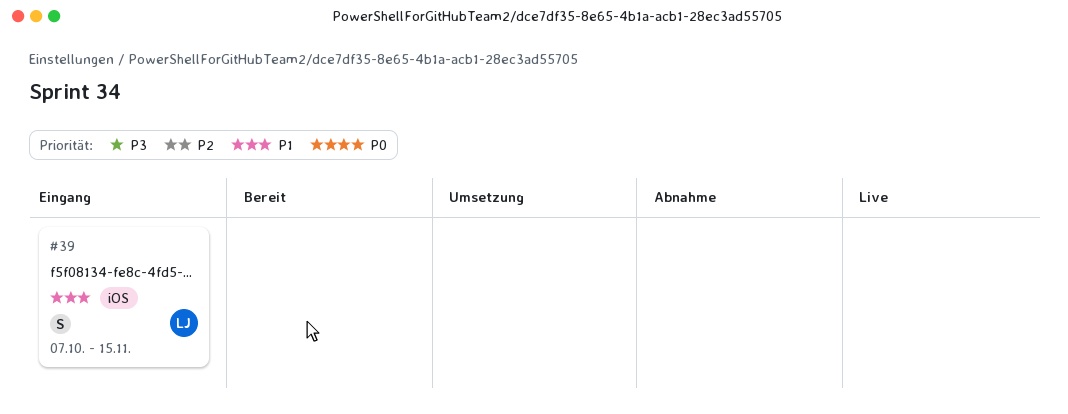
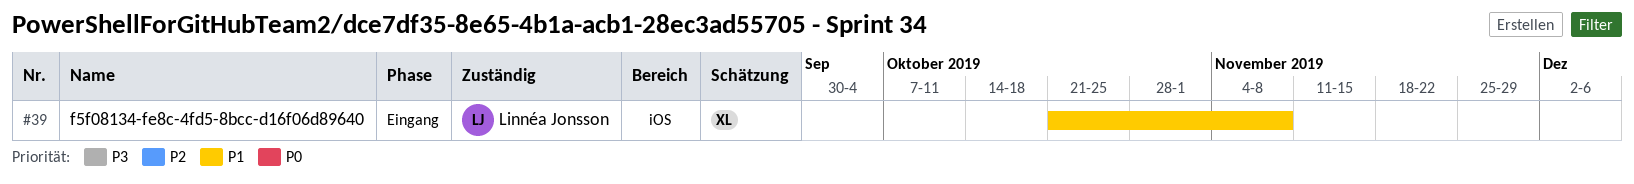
#39, estimate: S -> XL
#39, start: Oct 7 -> Oct 21
#39, due: Nov 15 -> Nov 8

